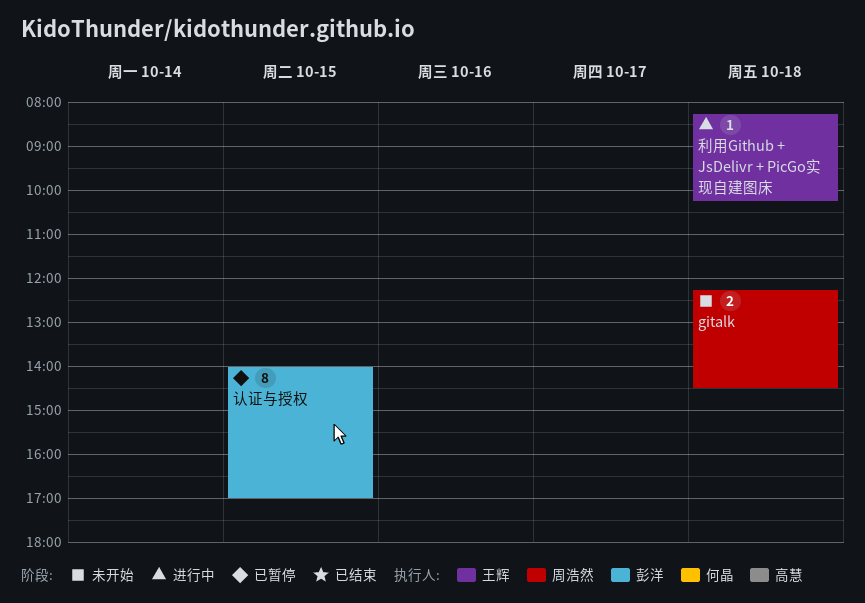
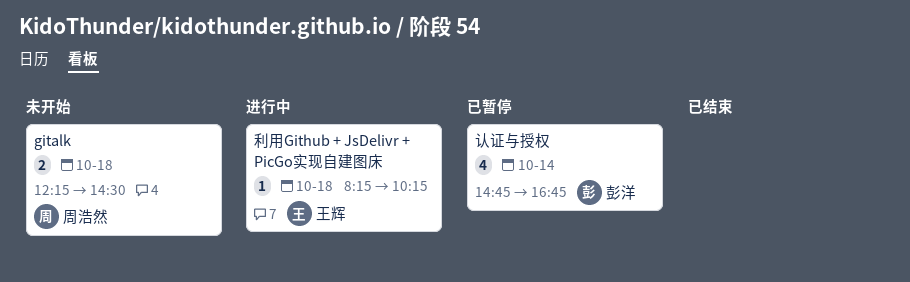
认证与授权, estimate: 8 -> 4
认证与授权, day: Oct 15 -> Oct 14
认证与授权, begins: 14:00 -> 14:45
认证与授权, ends: 17:00 -> 16:45

